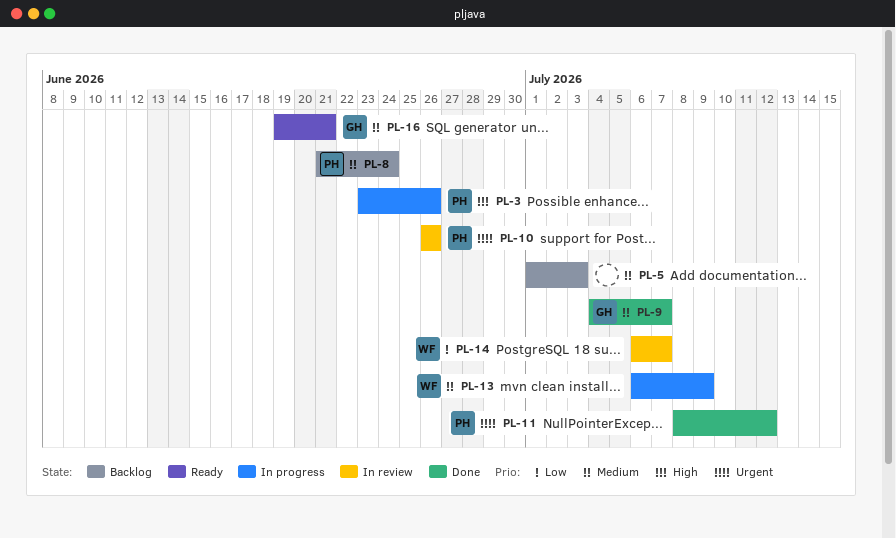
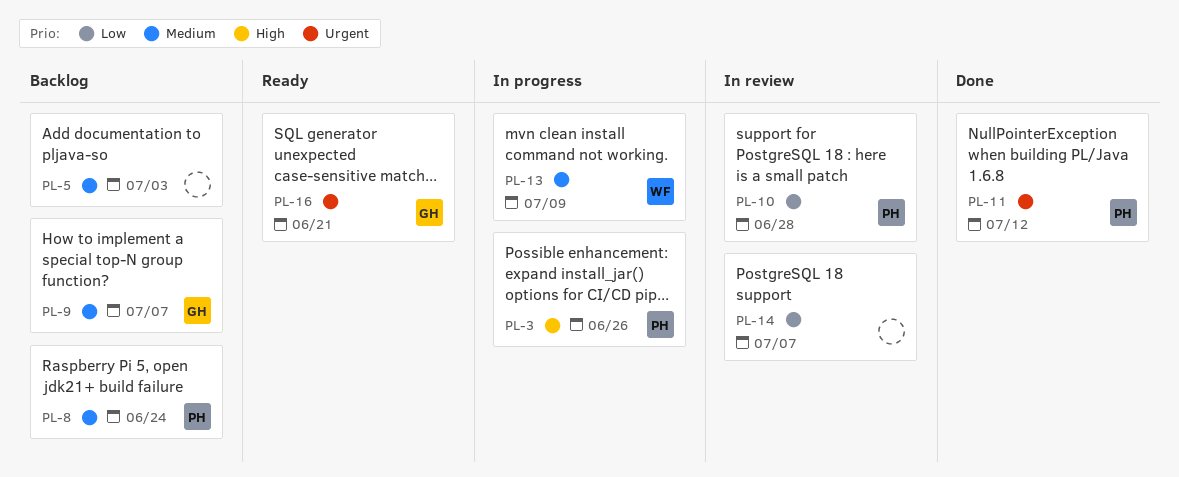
PL-9, status: Done -> Backlog
PL-10, priority: Urgent -> Low
PL-10, due: Jun 26 -> Jun 28
PL-14, owner: WF -> none
PL-16, priority: Medium -> Urgent

